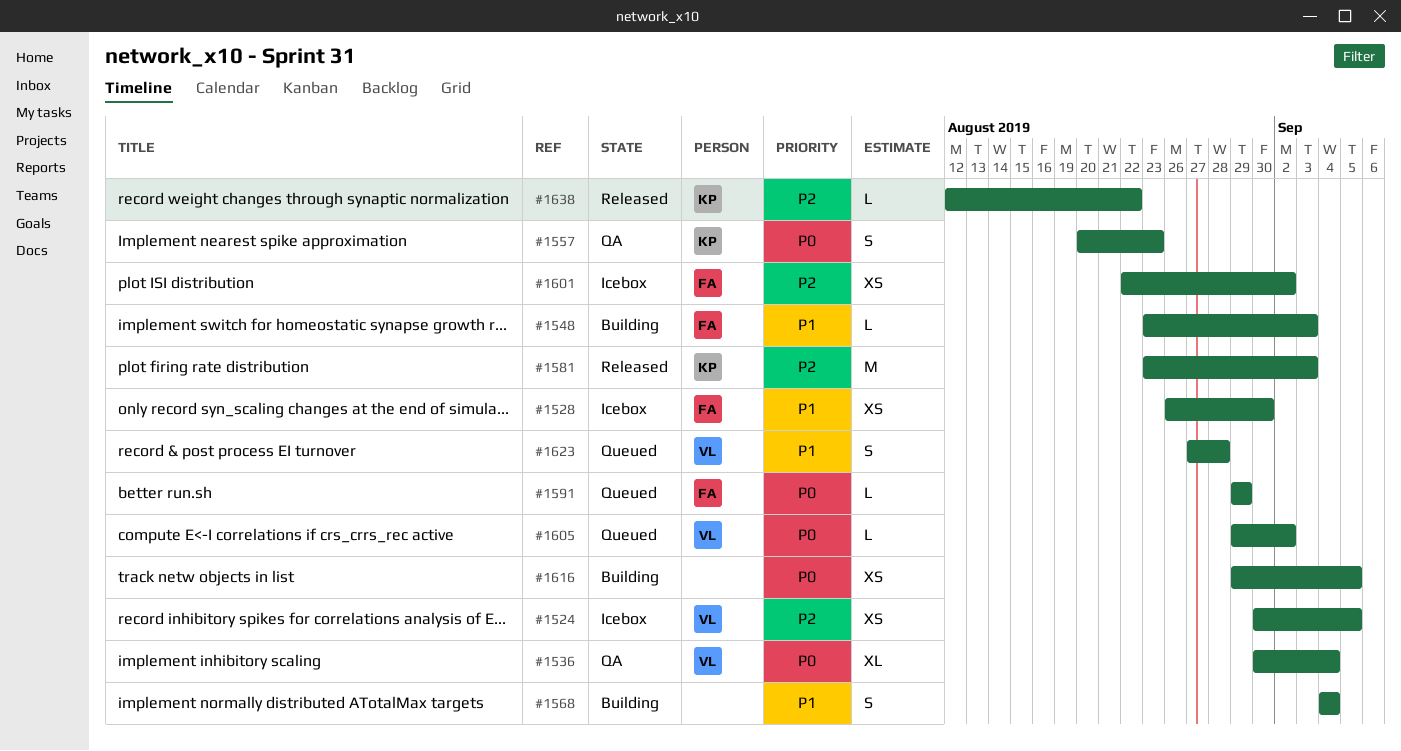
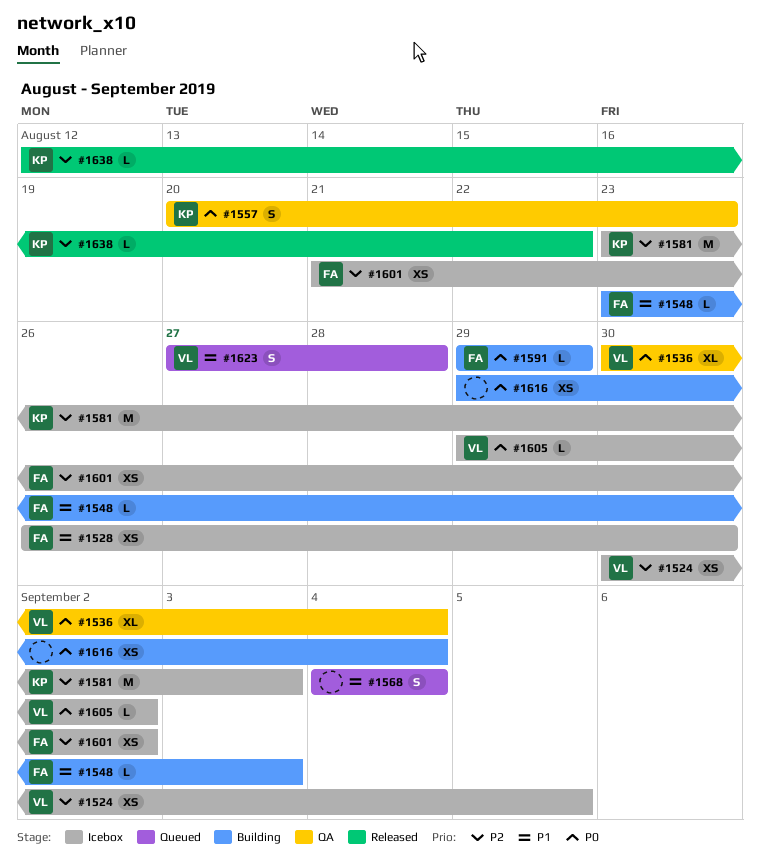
#1568, status: Building -> Queued
#1581, status: Released -> Icebox
#1591, status: Queued -> Building
#1601, start: Aug 22 -> Aug 21
#1605, status: Queued -> Icebox
#1616, due: Sep 5 -> Sep 4

